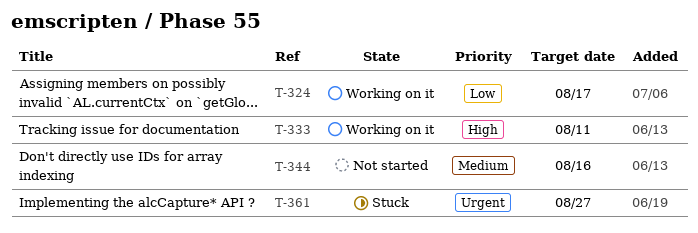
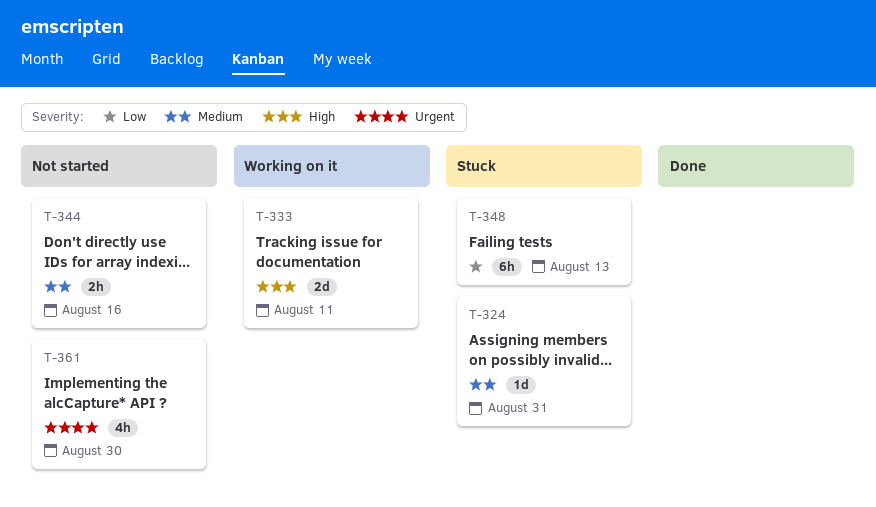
T-324, status: Working on it -> Stuck
T-324, priority: Low -> Medium
T-324, due: Aug 17 -> Aug 31
T-348: none -> present
T-361, status: Stuck -> Not started
T-361, due: Aug 27 -> Aug 30

